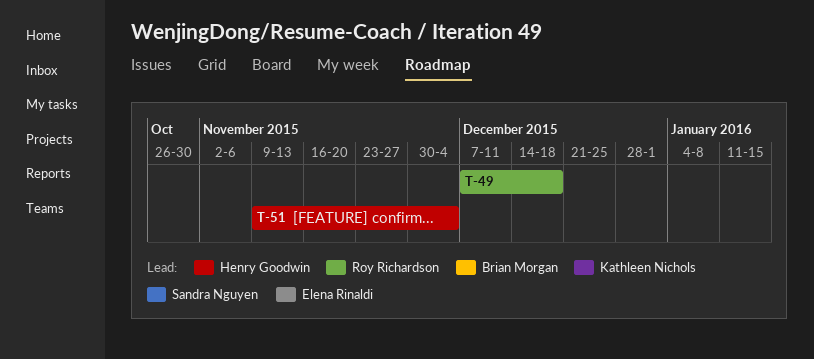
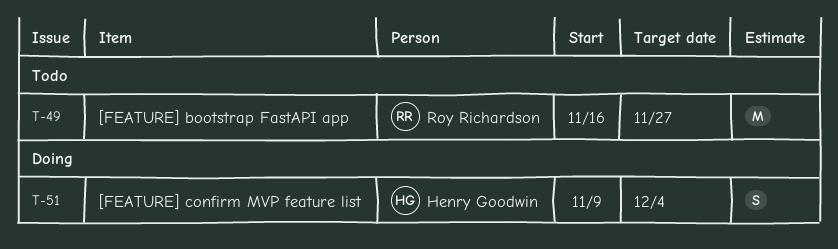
T-49, start: Dec 7 -> Nov 16
T-49, due: Dec 18 -> Nov 27

